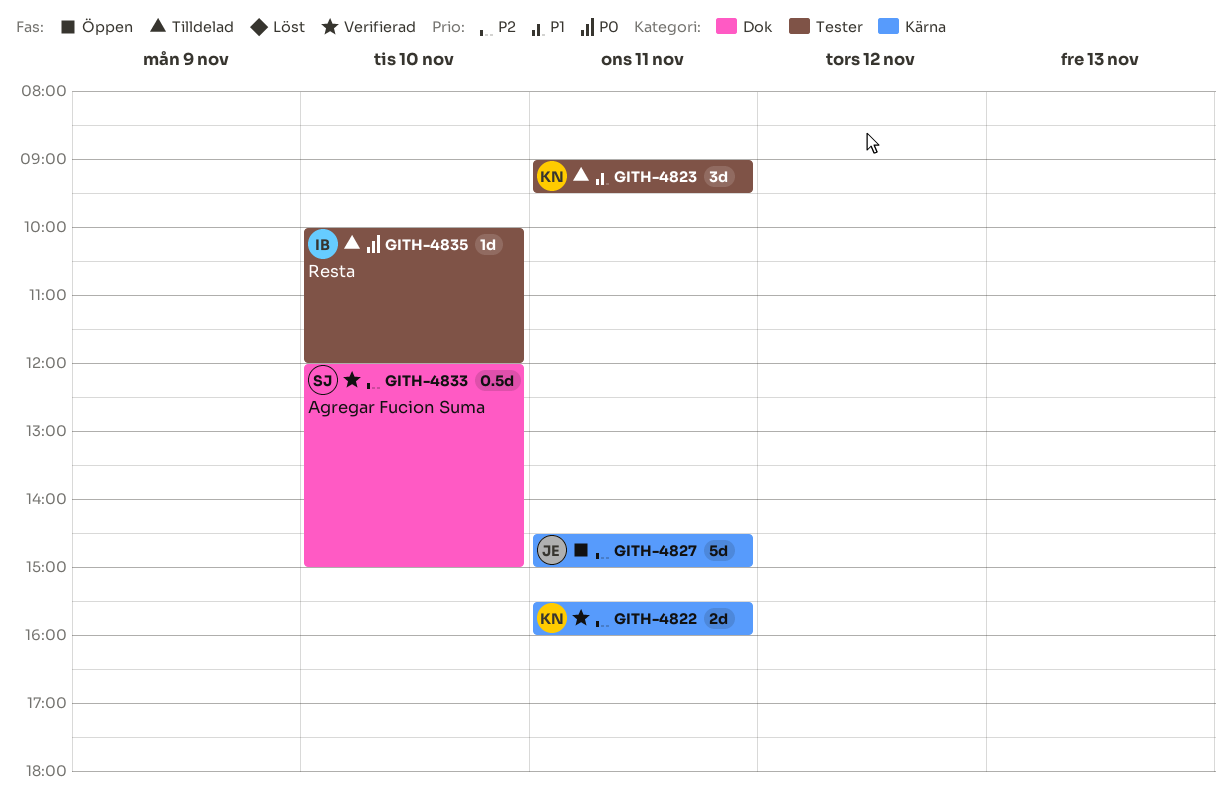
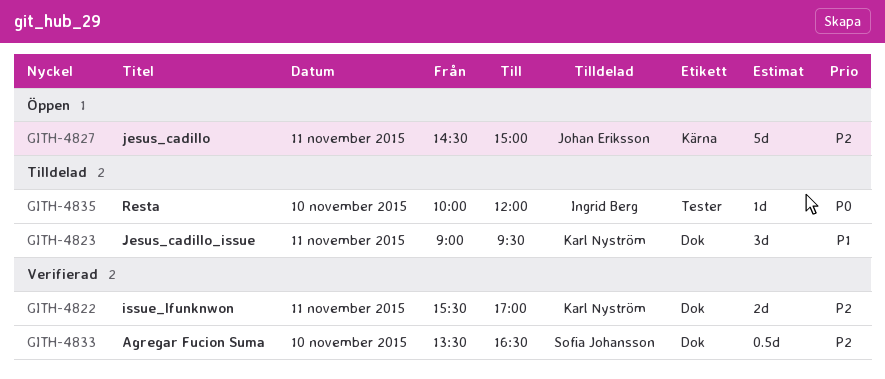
GITH-4822, label: Kärna -> Dok
GITH-4822, ends: 16:00 -> 17:00
GITH-4823, label: Tester -> Dok
GITH-4833, begins: 12:00 -> 13:30
GITH-4833, ends: 15:00 -> 16:30

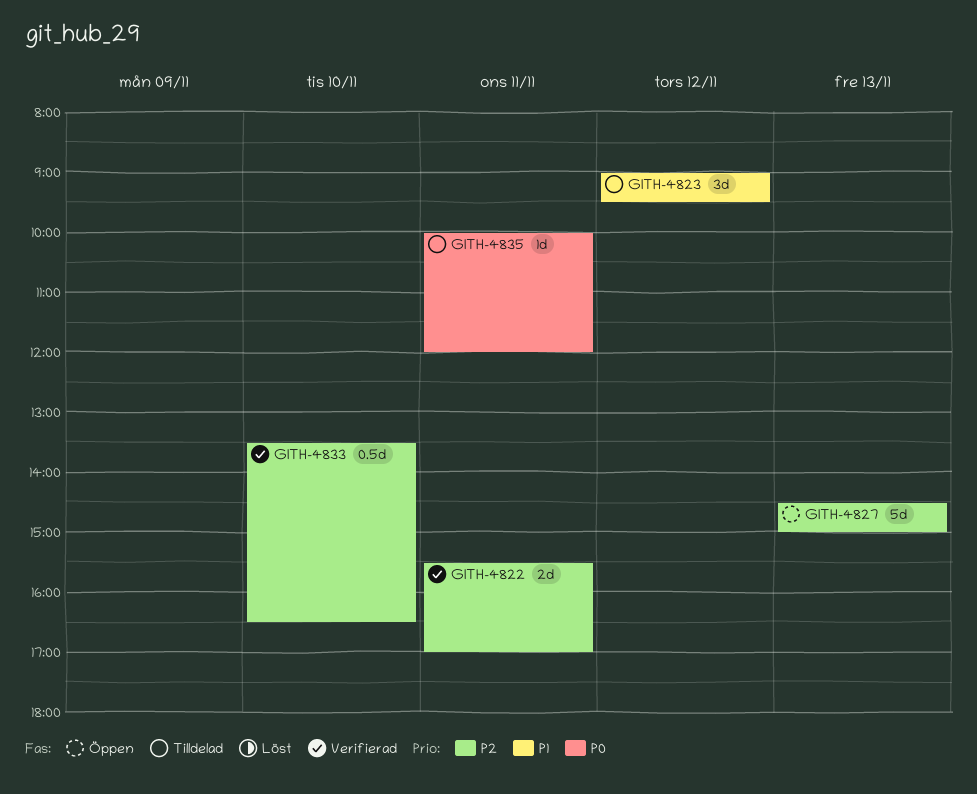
GITH-4823, day: Nov 11 -> Nov 12
GITH-4827, day: Nov 11 -> Nov 13
GITH-4835, day: Nov 10 -> Nov 11

